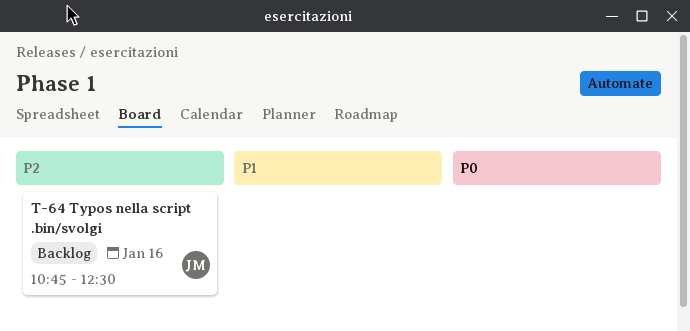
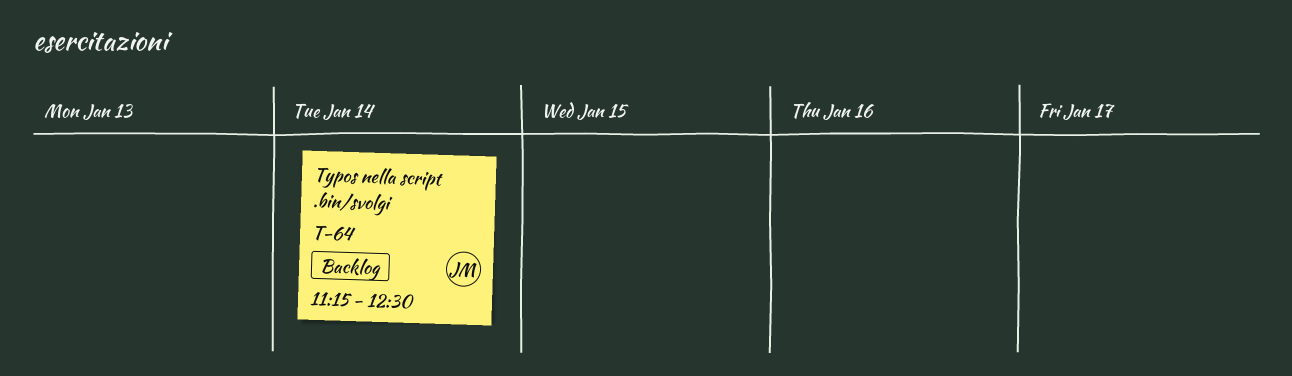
T-64, day: Jan 16 -> Jan 14
T-64, begins: 10:45 -> 11:15

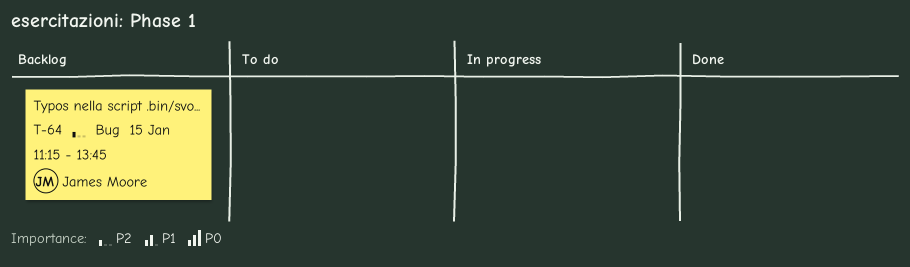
T-64, day: Jan 14 -> Jan 15
T-64, ends: 12:30 -> 13:45

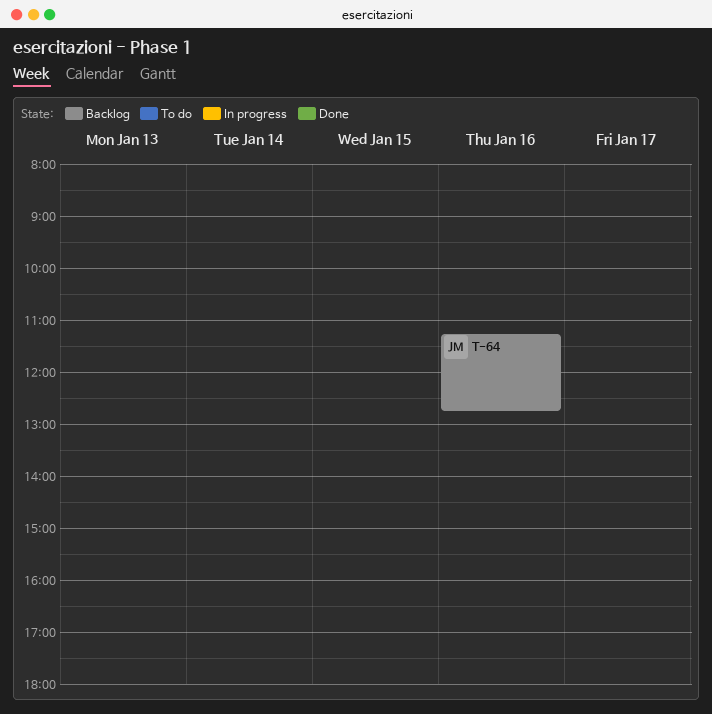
T-64, day: Jan 15 -> Jan 16
T-64, ends: 13:45 -> 12:45

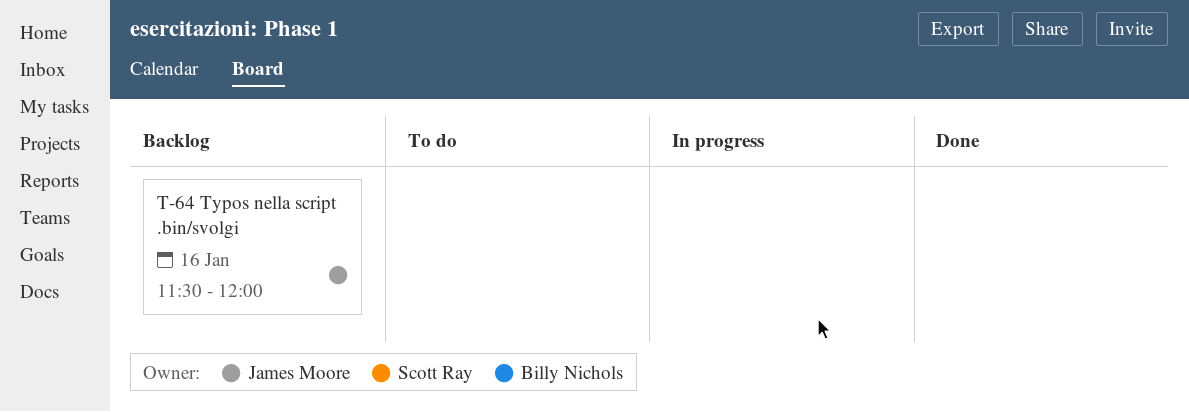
T-64, begins: 11:15 -> 11:30
T-64, ends: 12:45 -> 12:00

